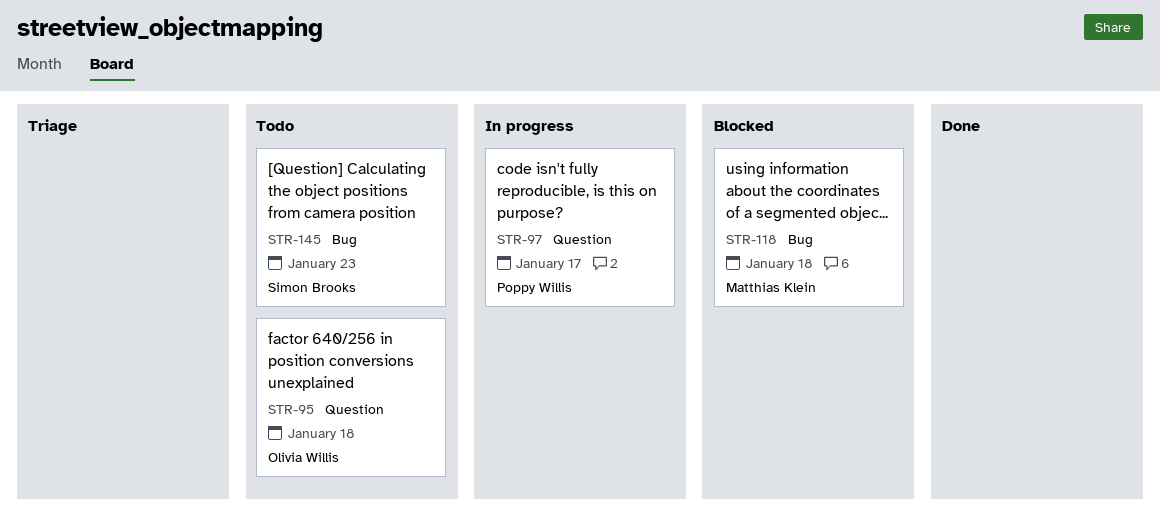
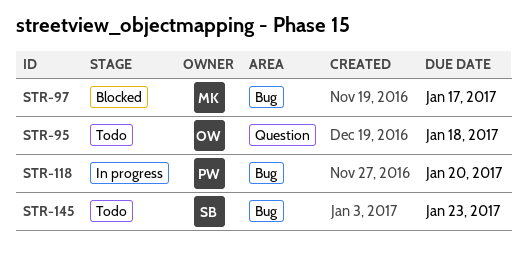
STR-97, status: In progress -> Blocked
STR-97, owner: Poppy Willis -> Matthias Klein
STR-97, label: Question -> Bug
STR-118, status: Blocked -> In progress
STR-118, owner: Matthias Klein -> Poppy Willis
STR-118, due: Jan 18 -> Jan 20

